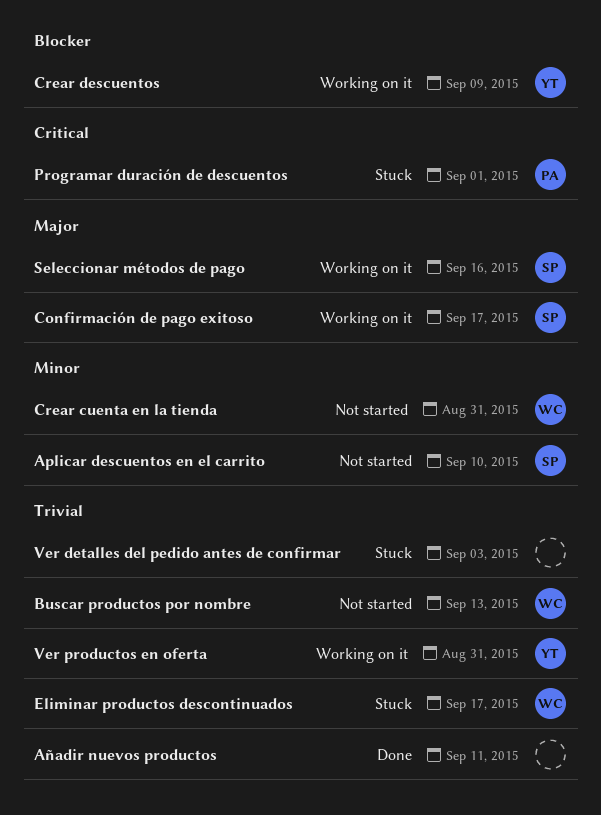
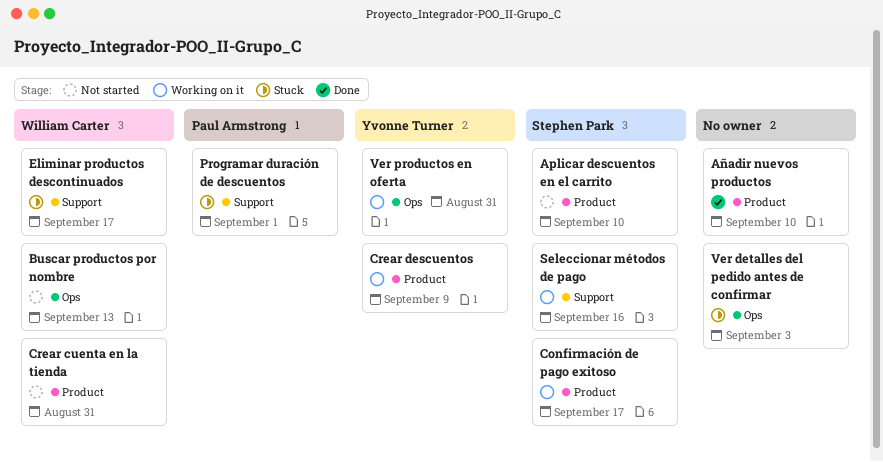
Añadir nuevos productos, due: Sep 11 -> Sep 10

